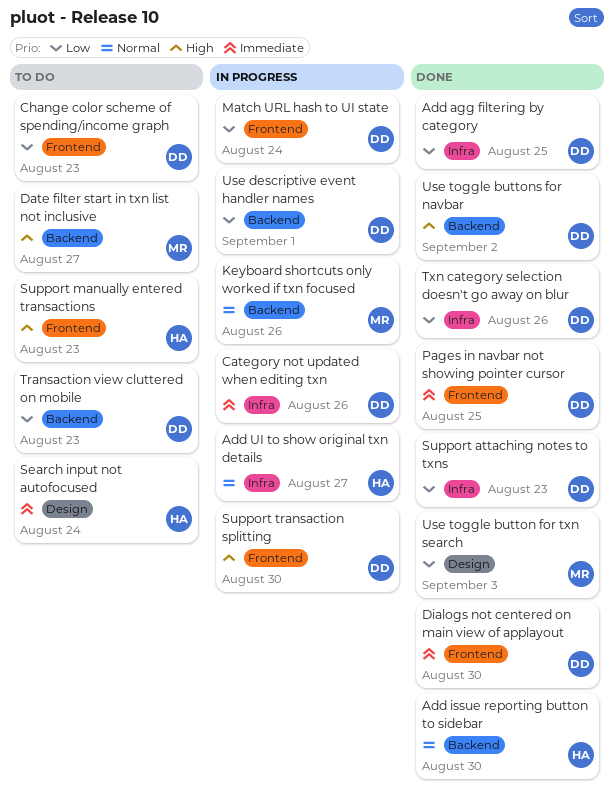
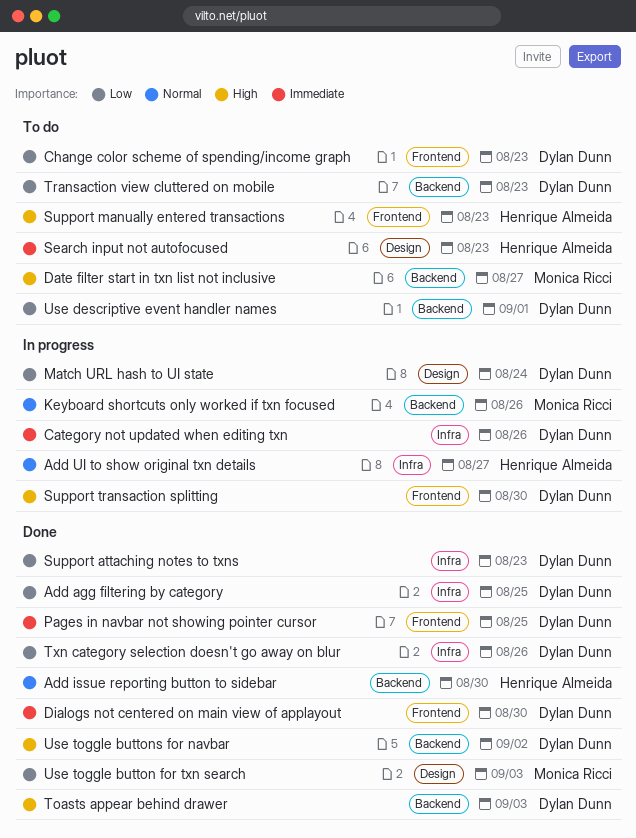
Match URL hash to UI state, label: Frontend -> Design
Search input not autofocused, due: Aug 24 -> Aug 23
Toasts appear behind drawer: none -> present
Use descriptive event handler names, status: In progress -> To do

